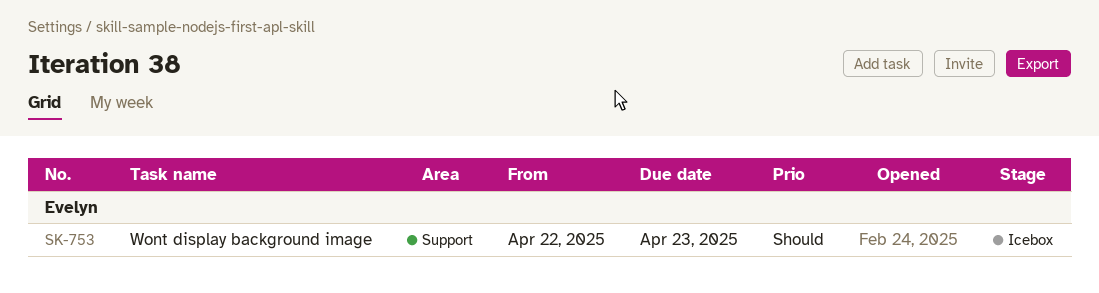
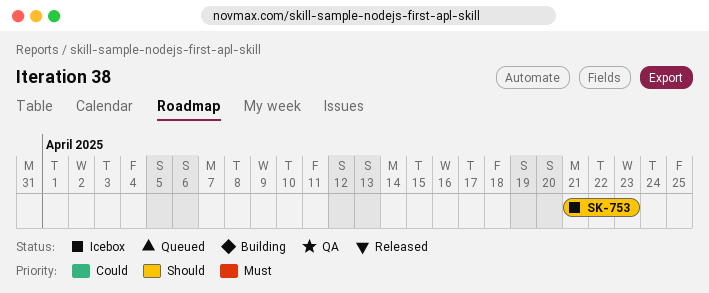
SK-753, start: Apr 22 -> Apr 21

